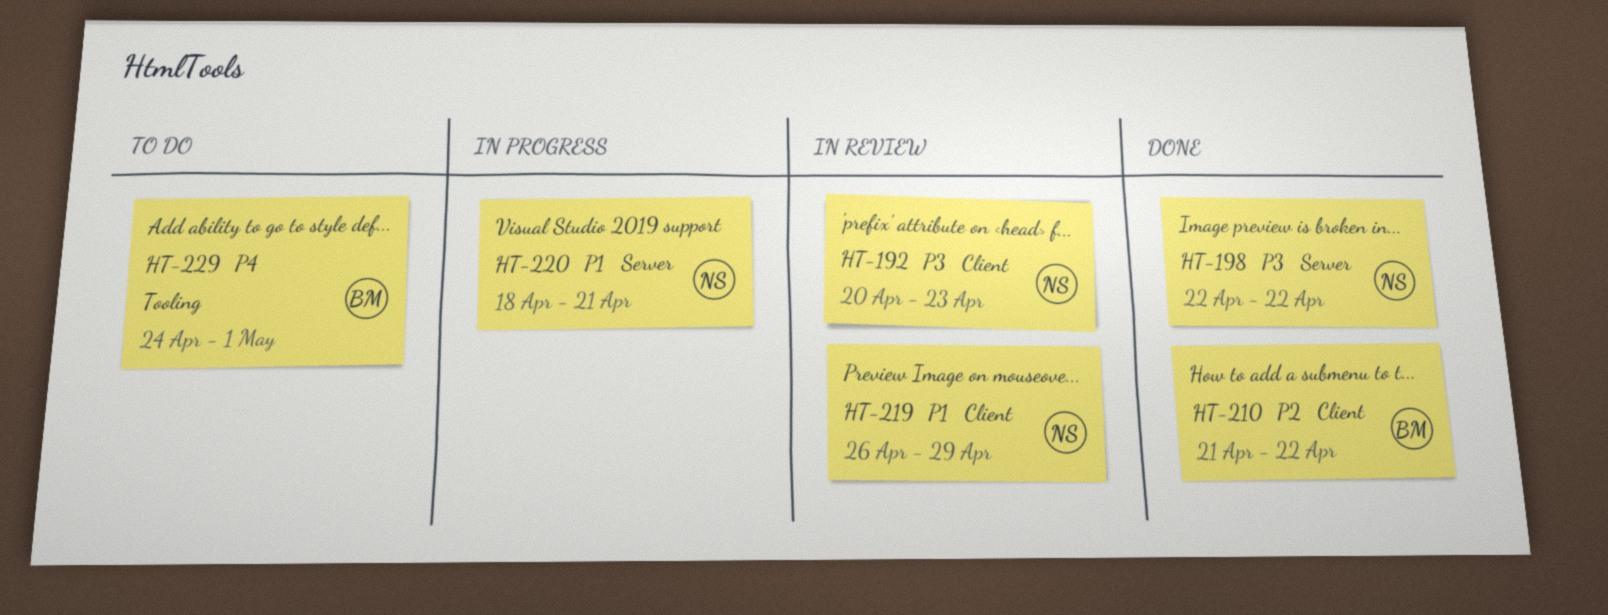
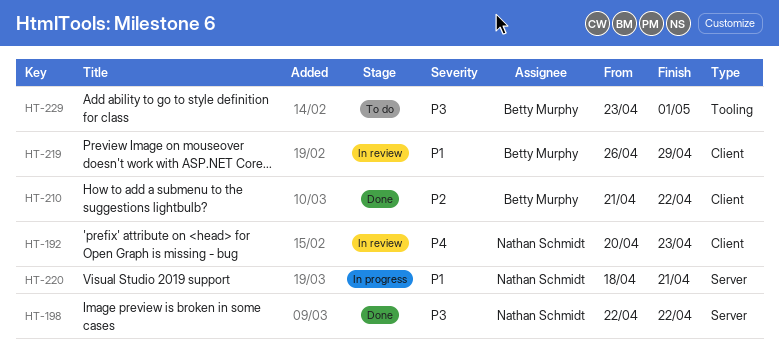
HT-192, priority: P3 -> P4
HT-219, owner: Nathan Schmidt -> Betty Murphy
HT-229, priority: P4 -> P3
HT-229, start: Apr 24 -> Apr 23

